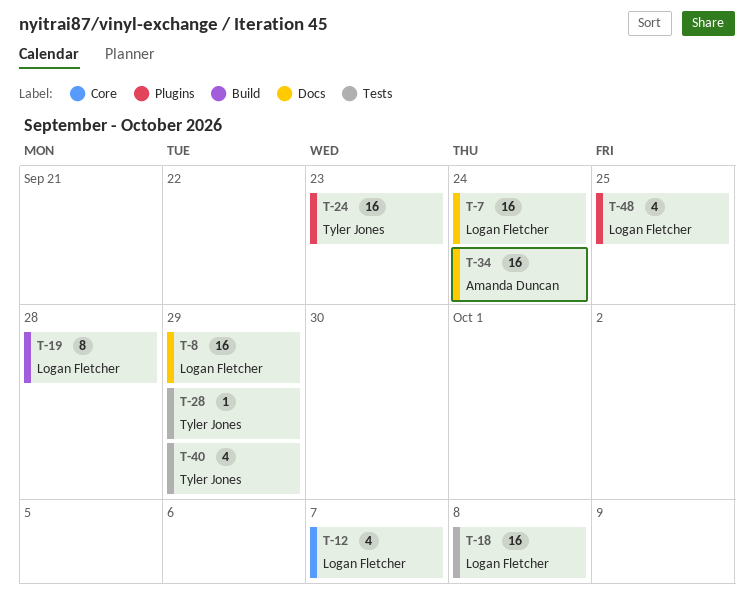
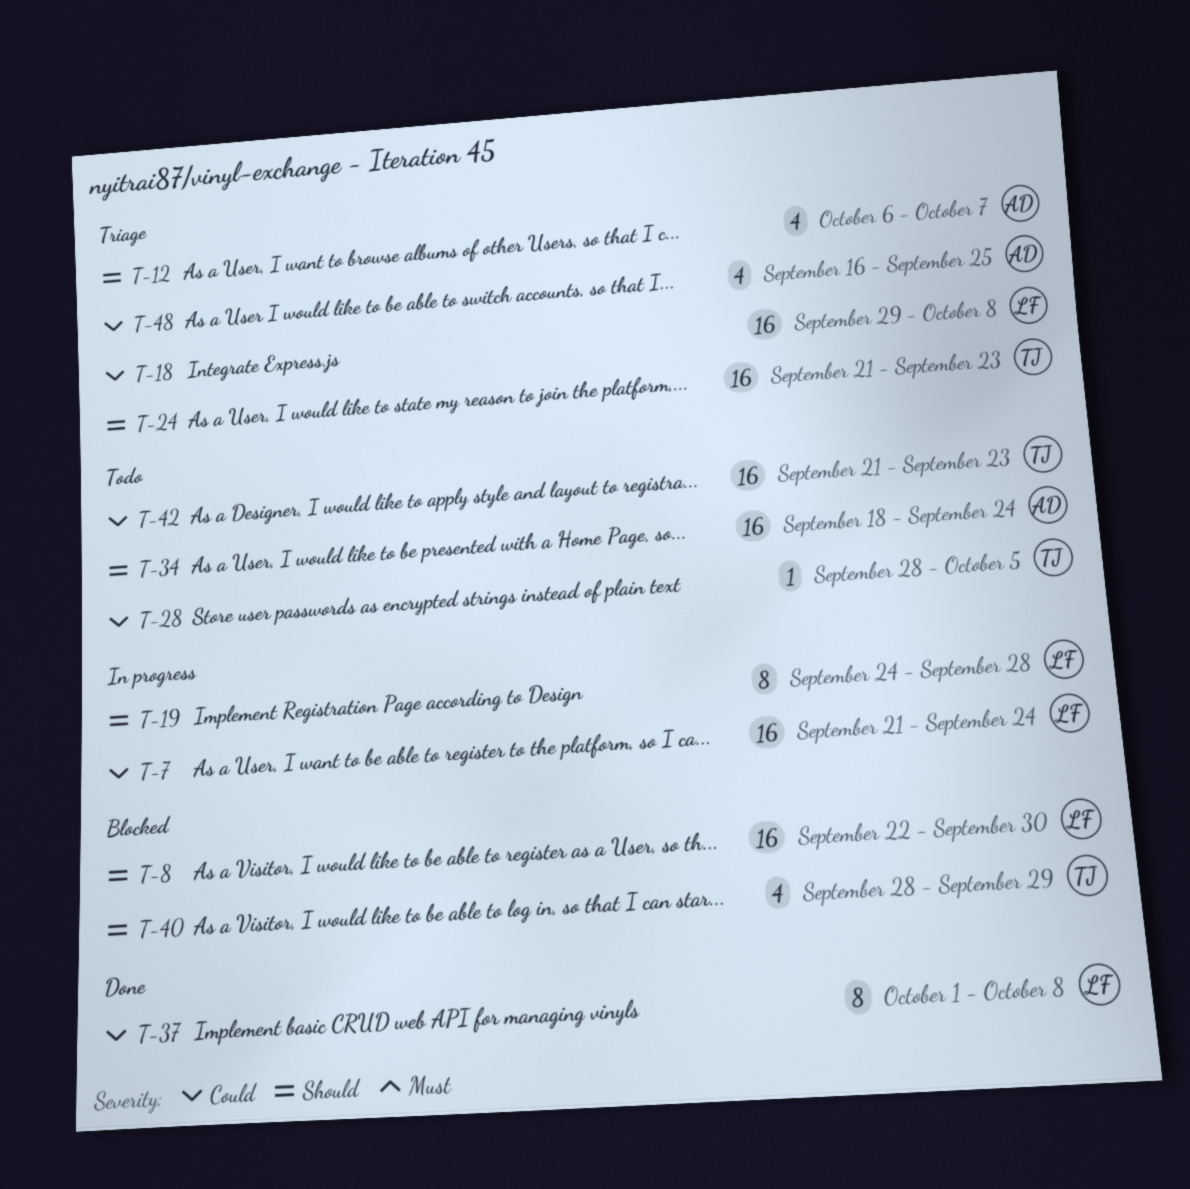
T-8, due: Sep 29 -> Sep 30
T-12, owner: Logan Fletcher -> Amanda Duncan
T-28, due: Sep 29 -> Oct 5
T-37: none -> present
T-42: none -> present
T-48, owner: Logan Fletcher -> Amanda Duncan

